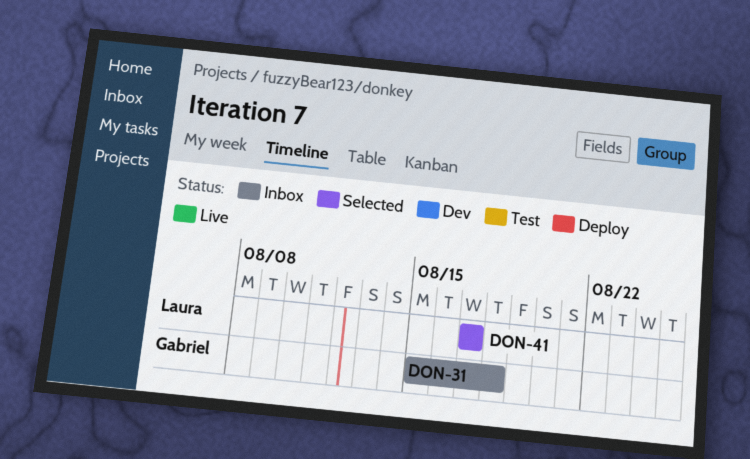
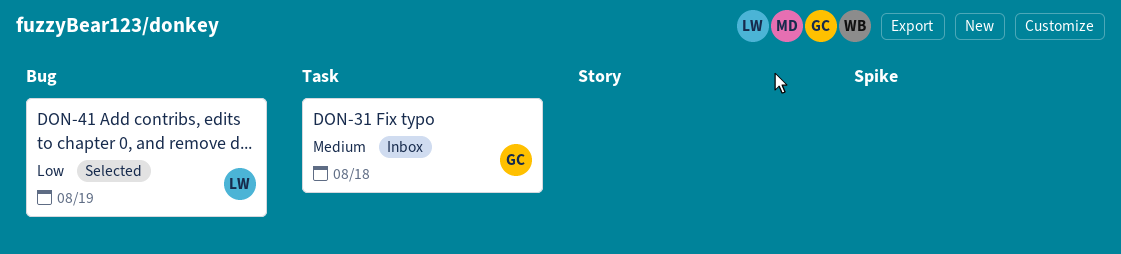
DON-41, due: Aug 17 -> Aug 19

